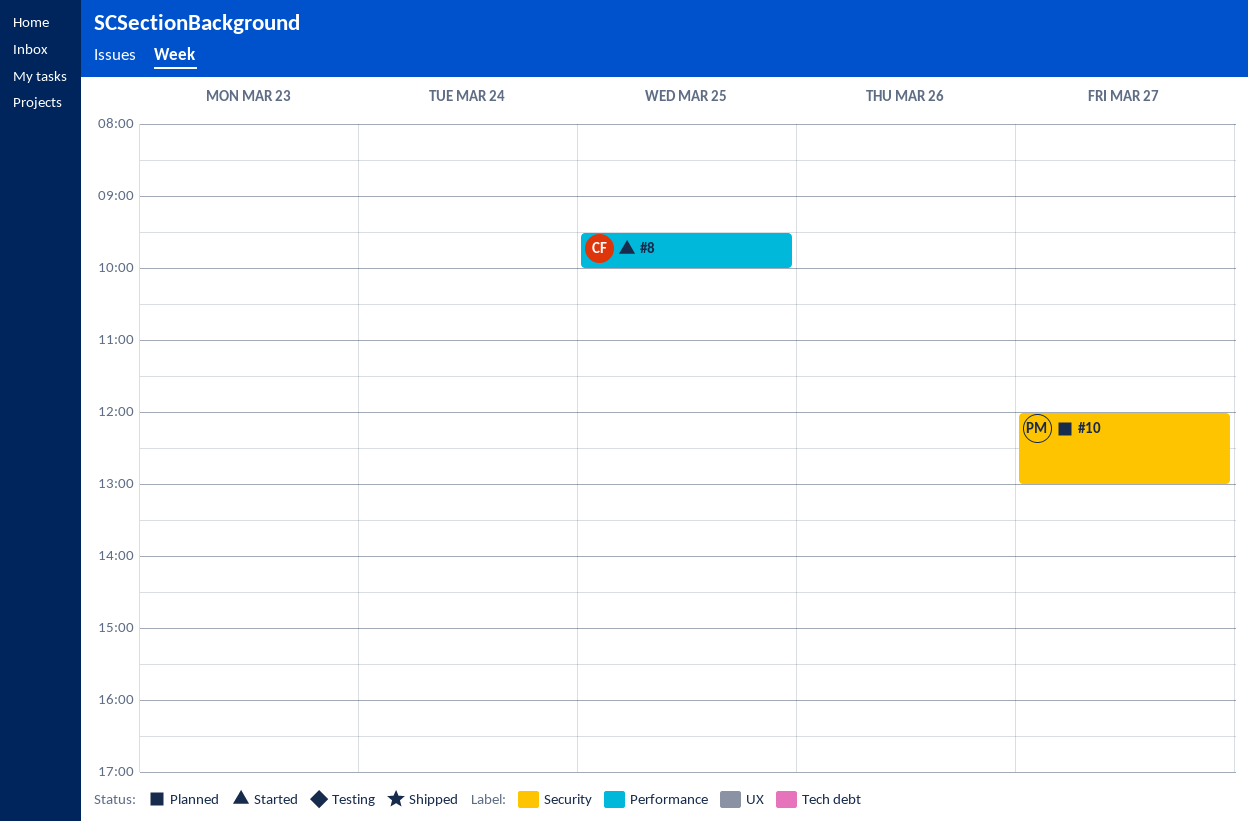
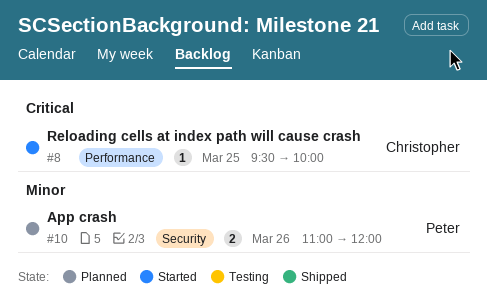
#10, day: Mar 27 -> Mar 26
#10, begins: 12:00 -> 11:00
#10, ends: 13:00 -> 12:00

